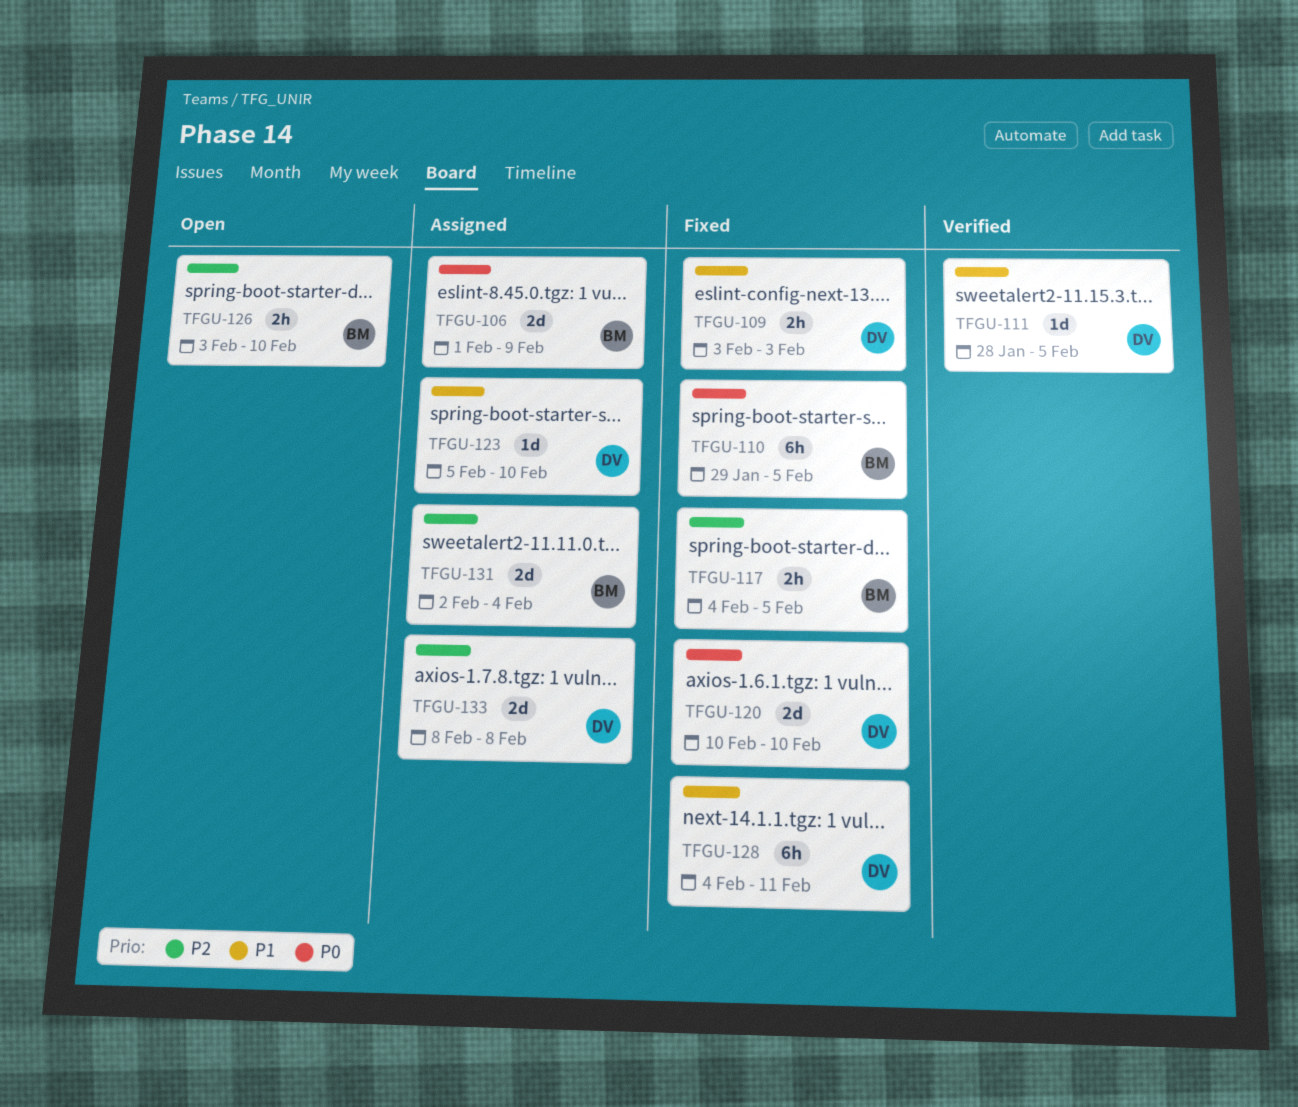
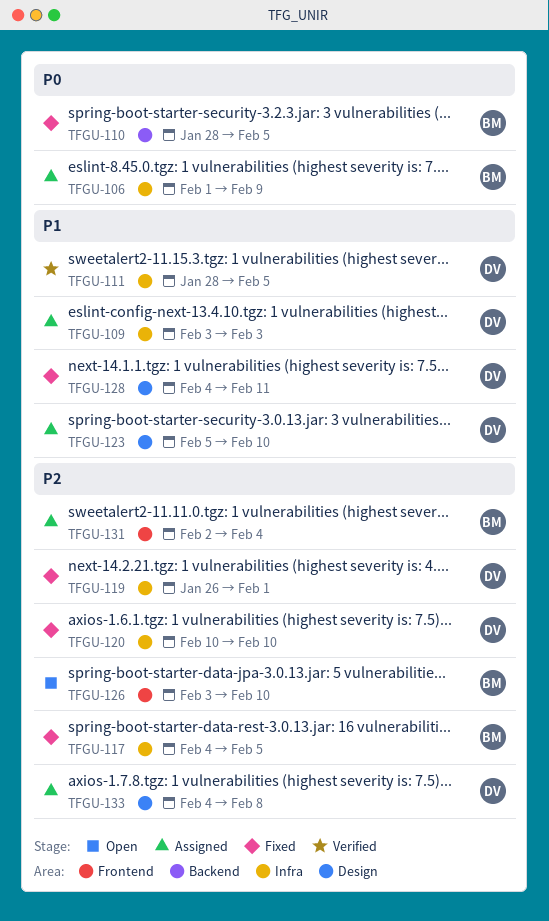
TFGU-109, status: Fixed -> Assigned
TFGU-110, start: Jan 29 -> Jan 28
TFGU-119: none -> present
TFGU-120, priority: P0 -> P2
TFGU-133, start: Feb 8 -> Feb 4

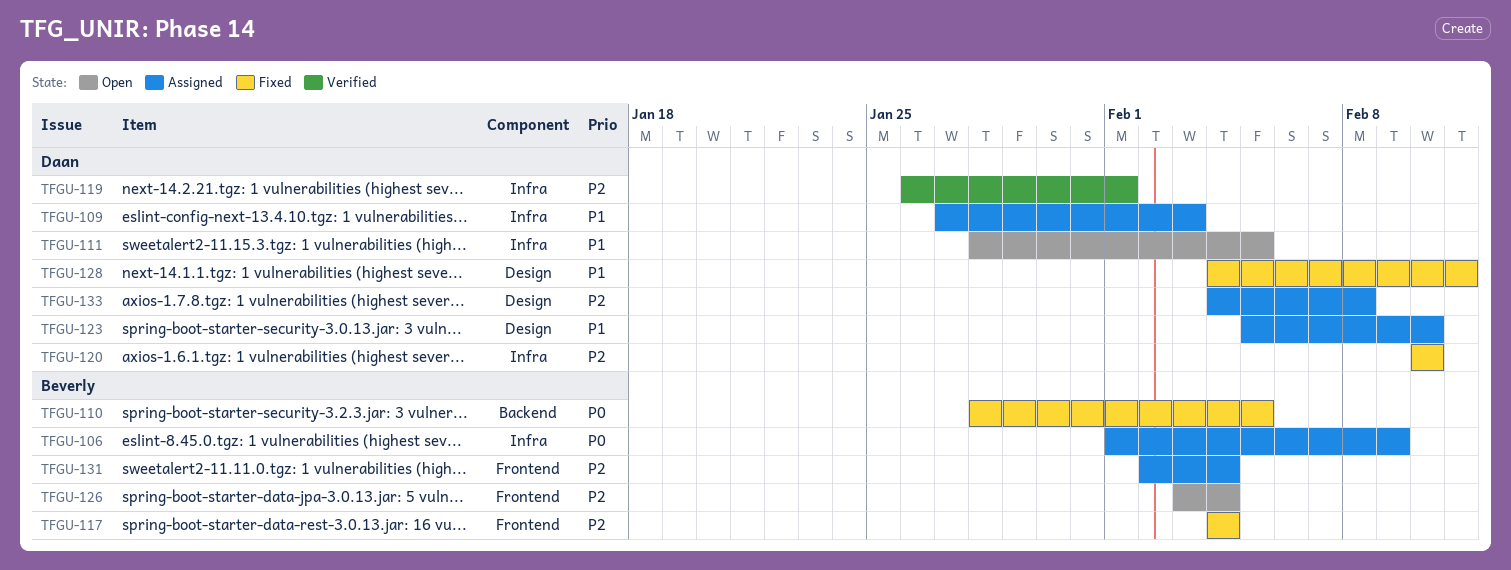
TFGU-109, start: Feb 3 -> Jan 27
TFGU-111, status: Verified -> Open
TFGU-117, label: Infra -> Frontend
TFGU-117, due: Feb 5 -> Feb 4
TFGU-119, status: Fixed -> Verified
TFGU-126, due: Feb 10 -> Feb 4

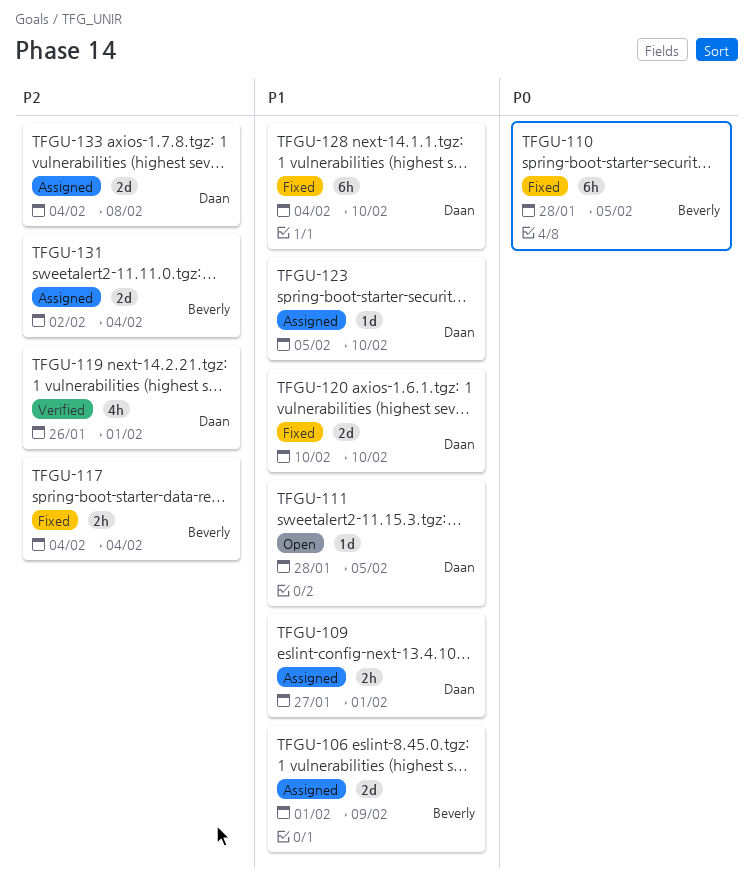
TFGU-106, priority: P0 -> P1
TFGU-109, due: Feb 3 -> Feb 1
TFGU-120, priority: P2 -> P1
TFGU-126: present -> none
TFGU-128, due: Feb 11 -> Feb 10

